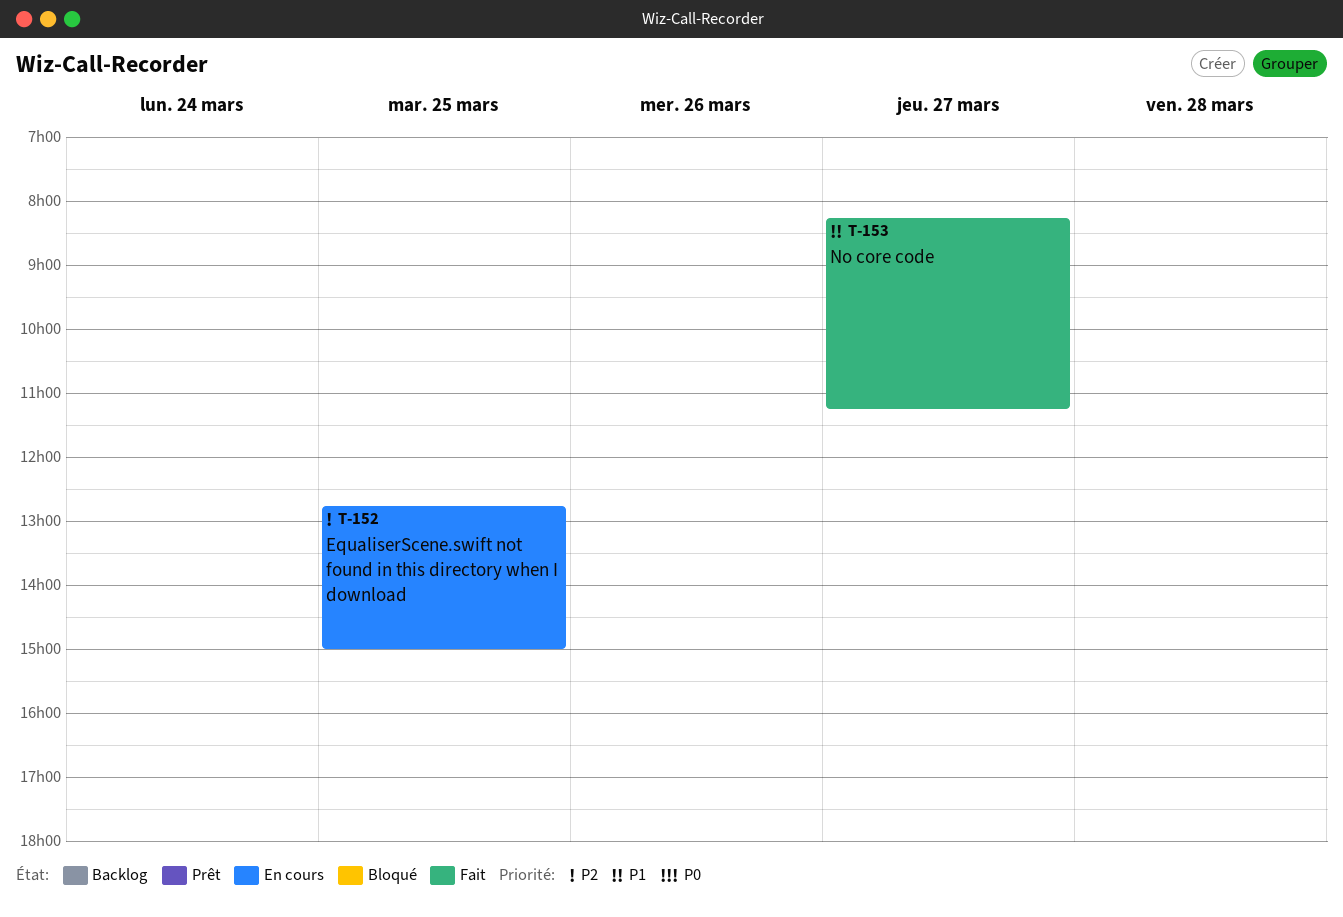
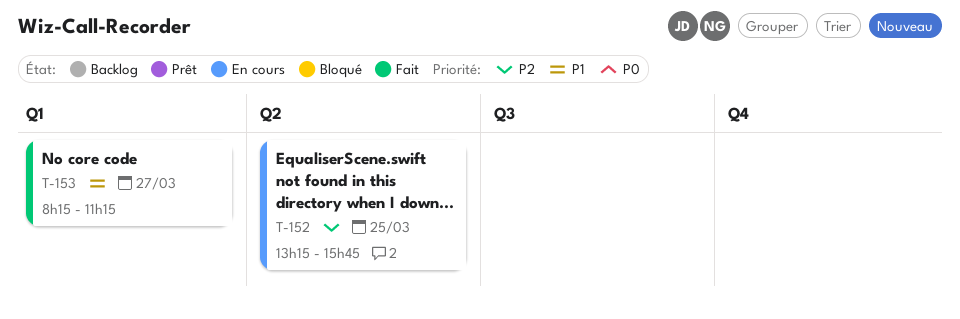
T-152, begins: 12:45 -> 13:15
T-152, ends: 15:00 -> 15:45

